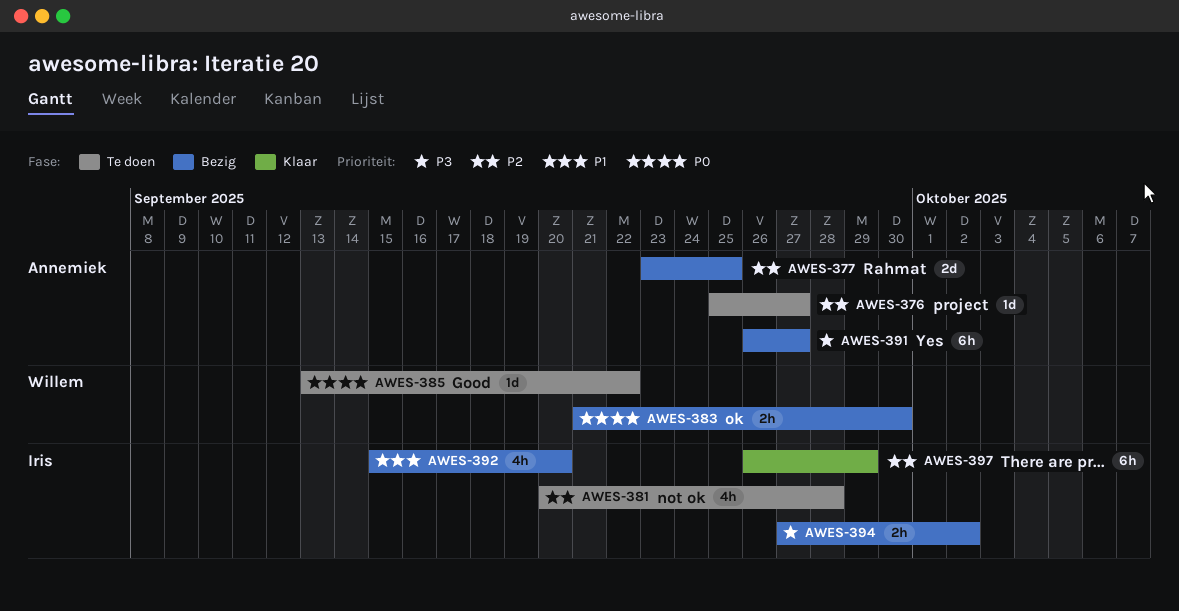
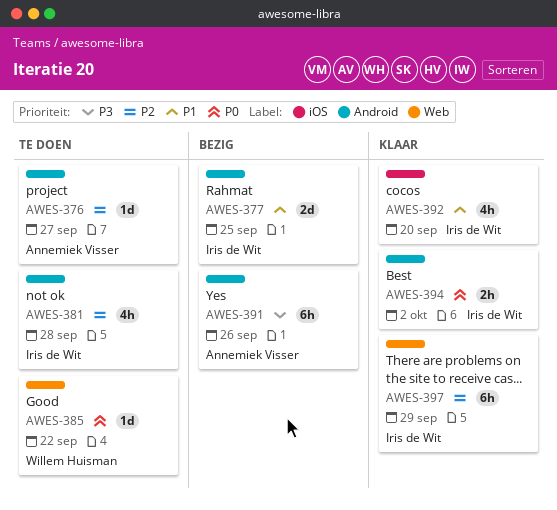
AWES-377, owner: Annemiek Visser -> Iris de Wit
AWES-377, priority: P2 -> P1
AWES-383: present -> none
AWES-391, due: Sep 27 -> Sep 26
AWES-392, status: Bezig -> Klaar
AWES-394, status: Bezig -> Klaar
AWES-394, priority: P3 -> P0

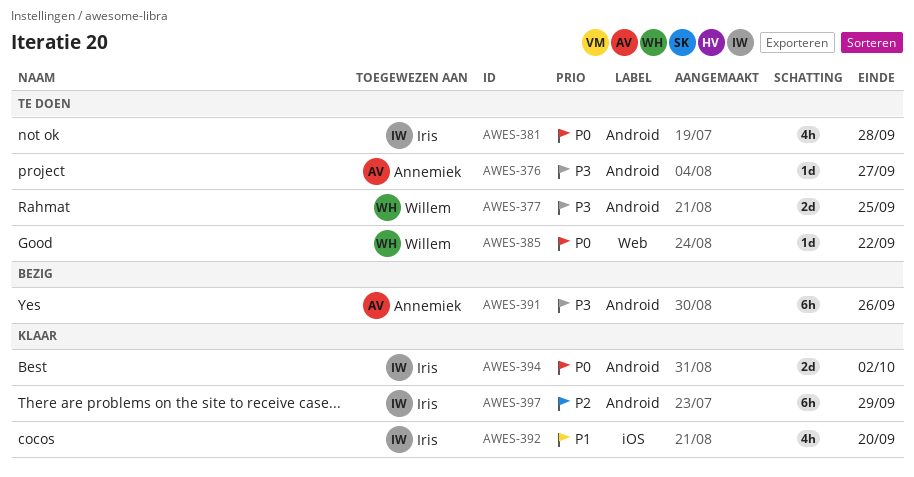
AWES-376, priority: P2 -> P3
AWES-377, status: Bezig -> Te doen
AWES-377, owner: Iris de Wit -> Willem Huisman
AWES-377, priority: P1 -> P3
AWES-381, priority: P2 -> P0
AWES-394, estimate: 2h -> 2d
AWES-397, label: Web -> Android

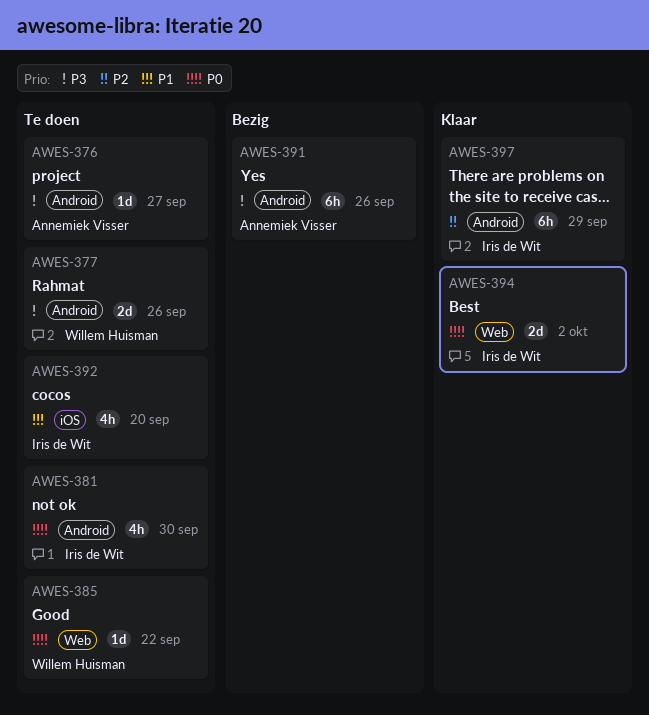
AWES-377, due: Sep 25 -> Sep 26
AWES-381, due: Sep 28 -> Sep 30
AWES-392, status: Klaar -> Te doen
AWES-394, label: Android -> Web

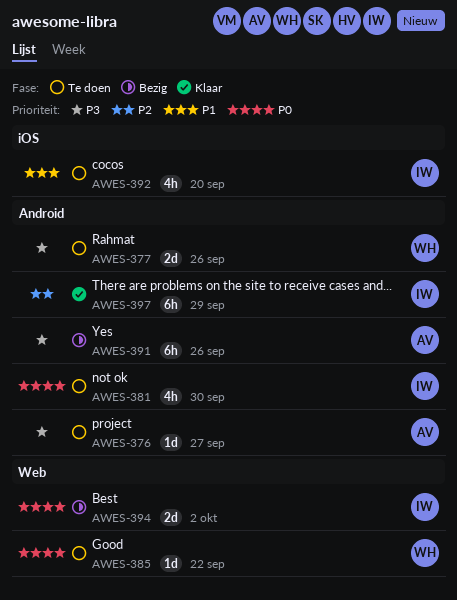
AWES-394, status: Klaar -> Bezig

